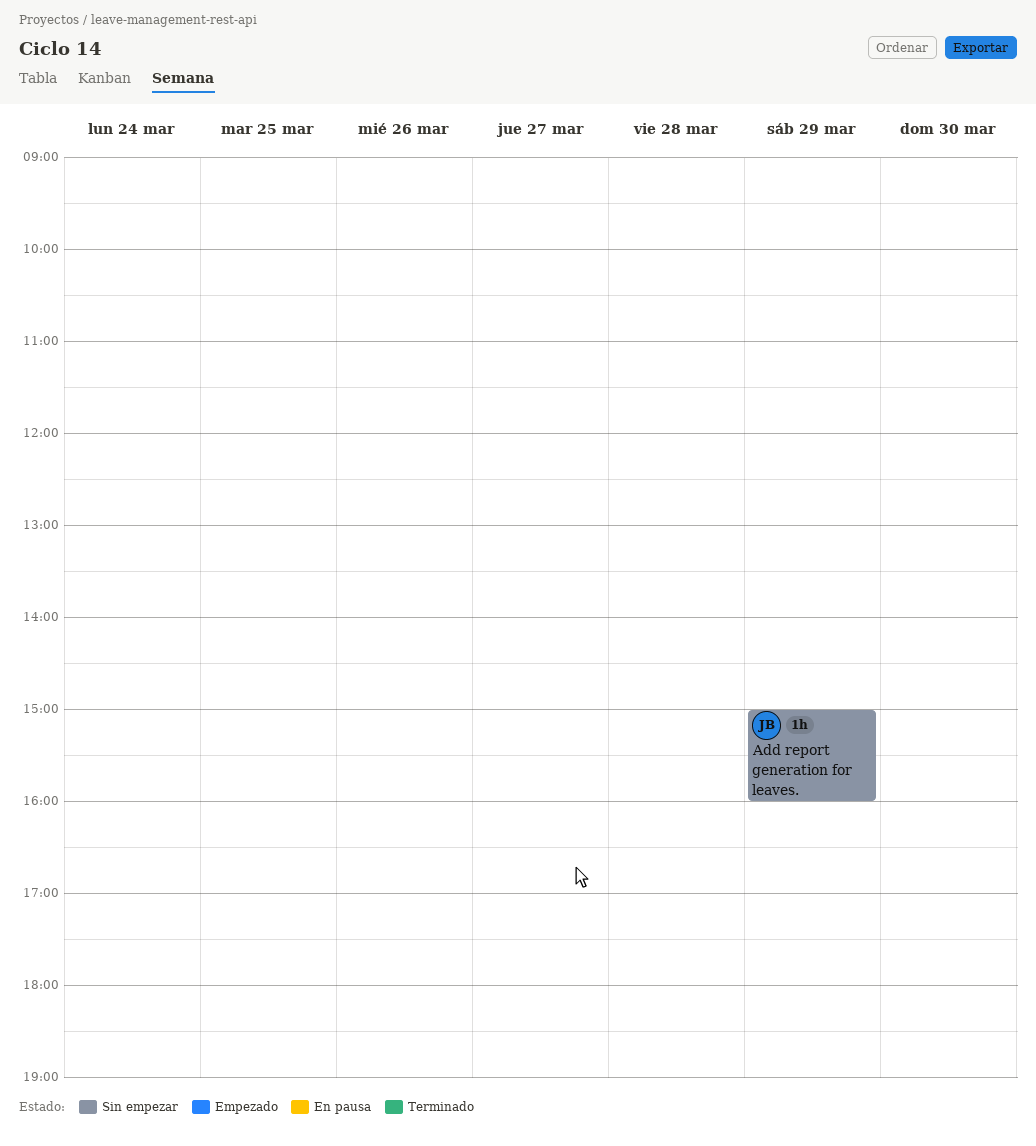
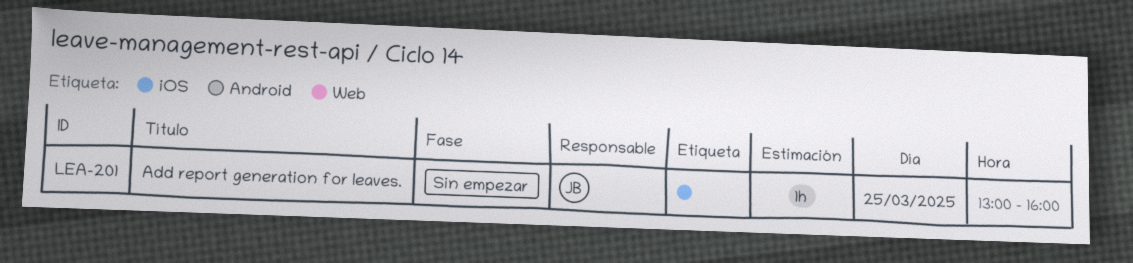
Add report generation for leaves., day: Mar 29 -> Mar 25
Add report generation for leaves., begins: 15:00 -> 13:00

